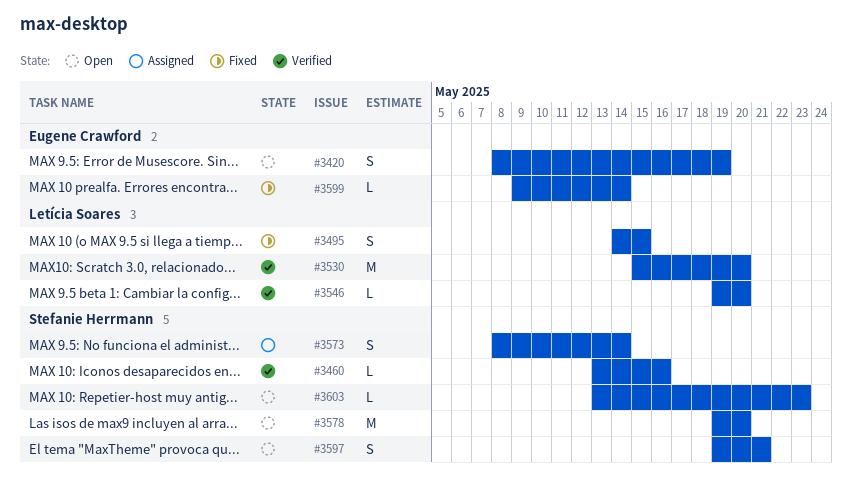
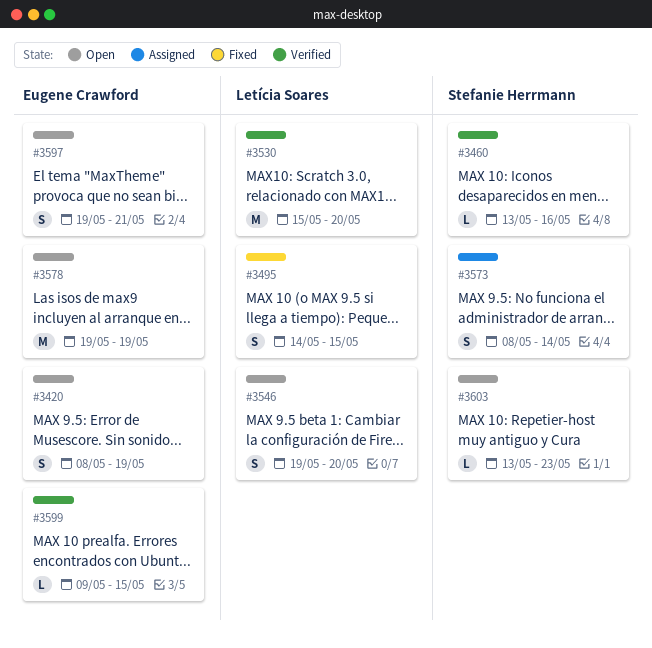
#3546, status: Verified -> Open
#3546, estimate: L -> S
#3578, owner: Stefanie Herrmann -> Eugene Crawford
#3578, due: May 20 -> May 19
#3597, owner: Stefanie Herrmann -> Eugene Crawford
#3599, status: Fixed -> Verified
#3599, due: May 14 -> May 15

